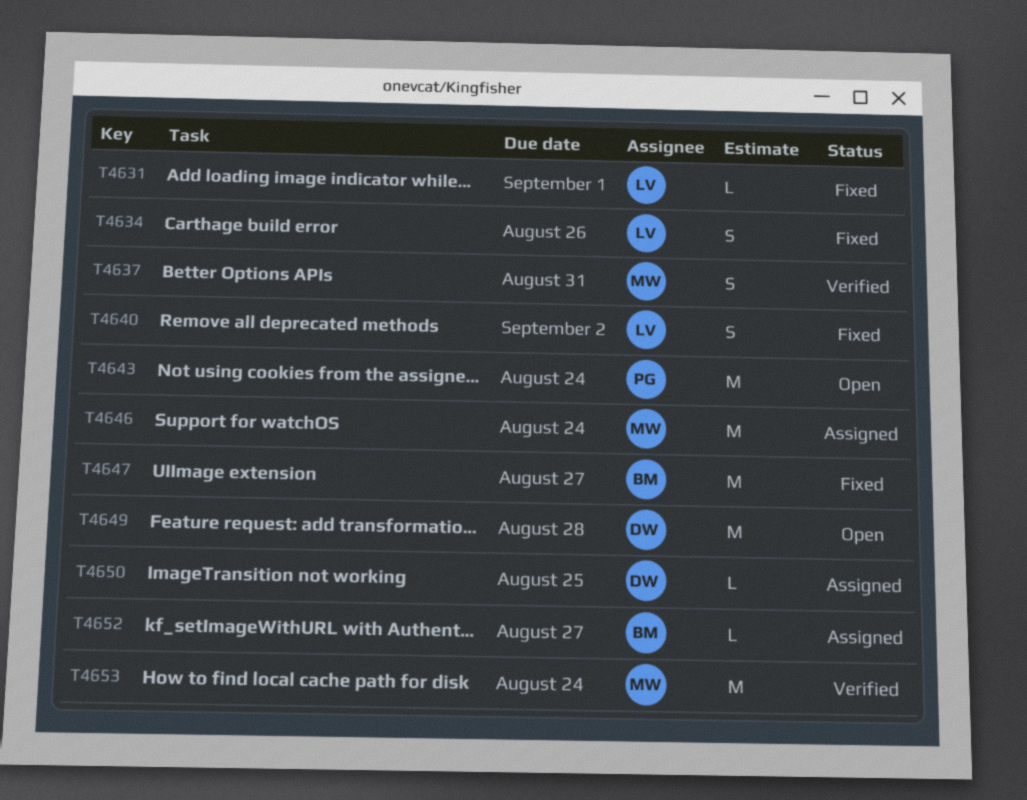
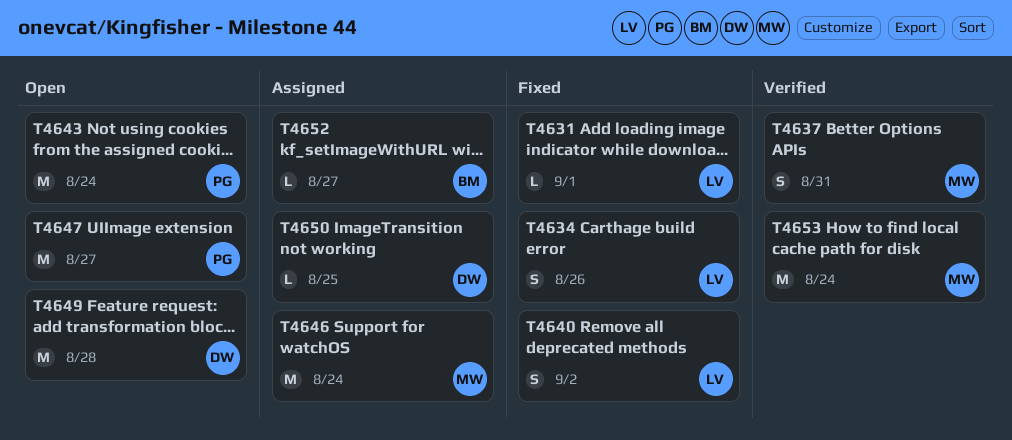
T4647, status: Fixed -> Open
T4647, owner: BM -> PG

